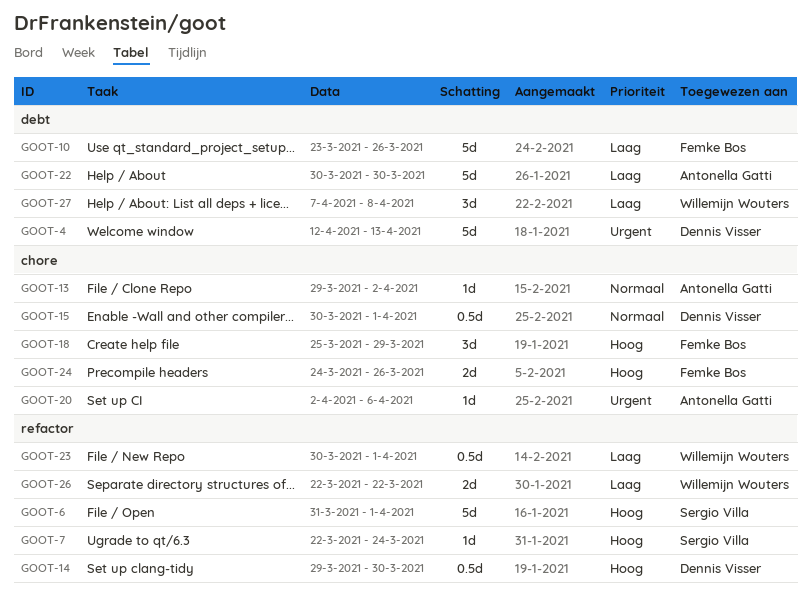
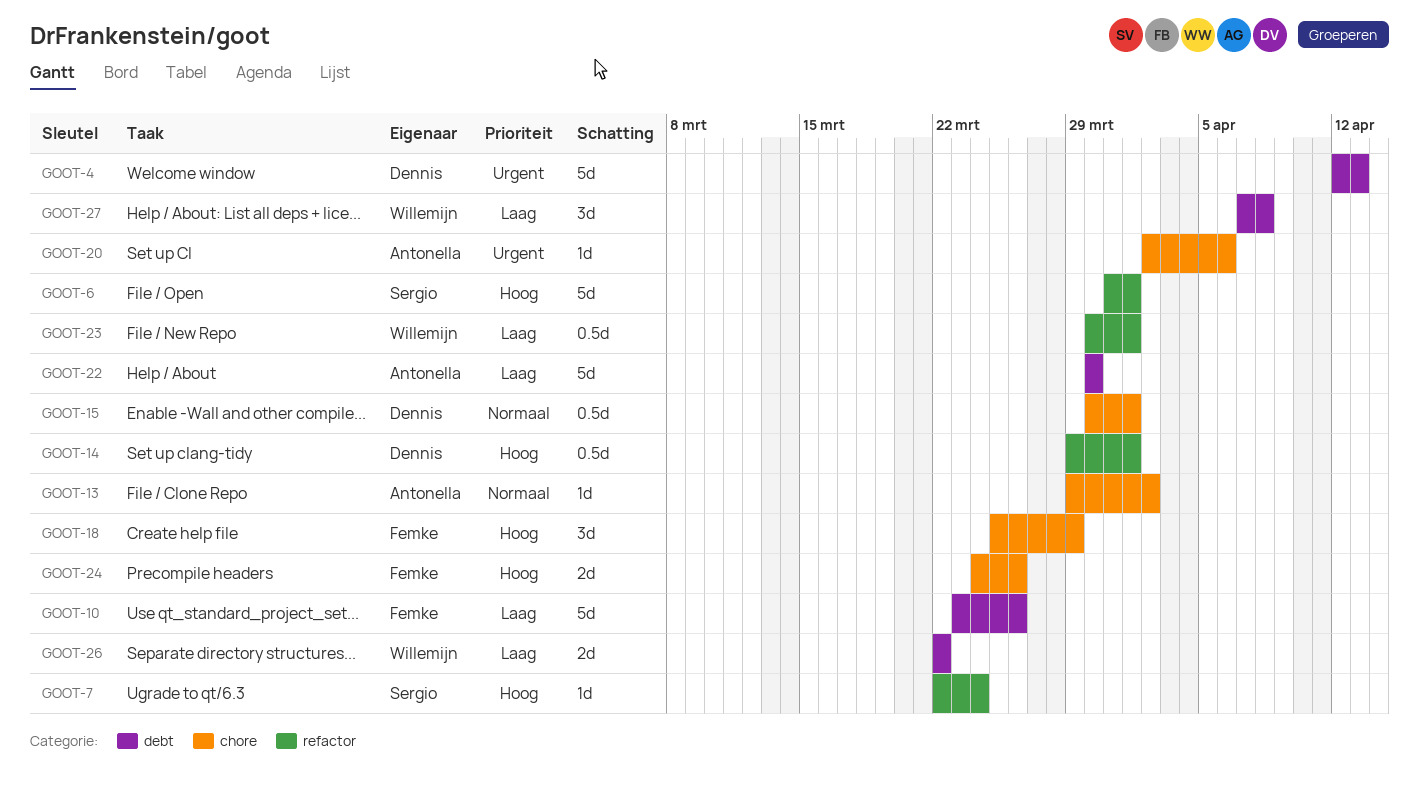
GOOT-14, due: Mar 30 -> Apr 1
GOOT-26, label: refactor -> debt

